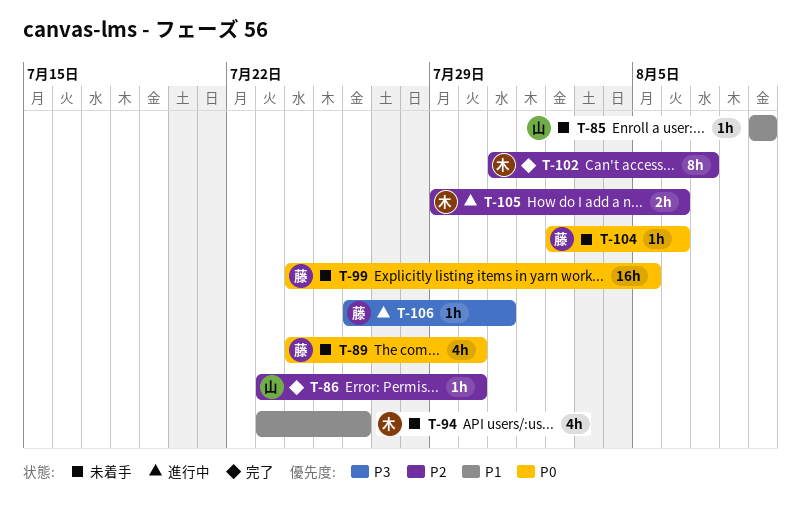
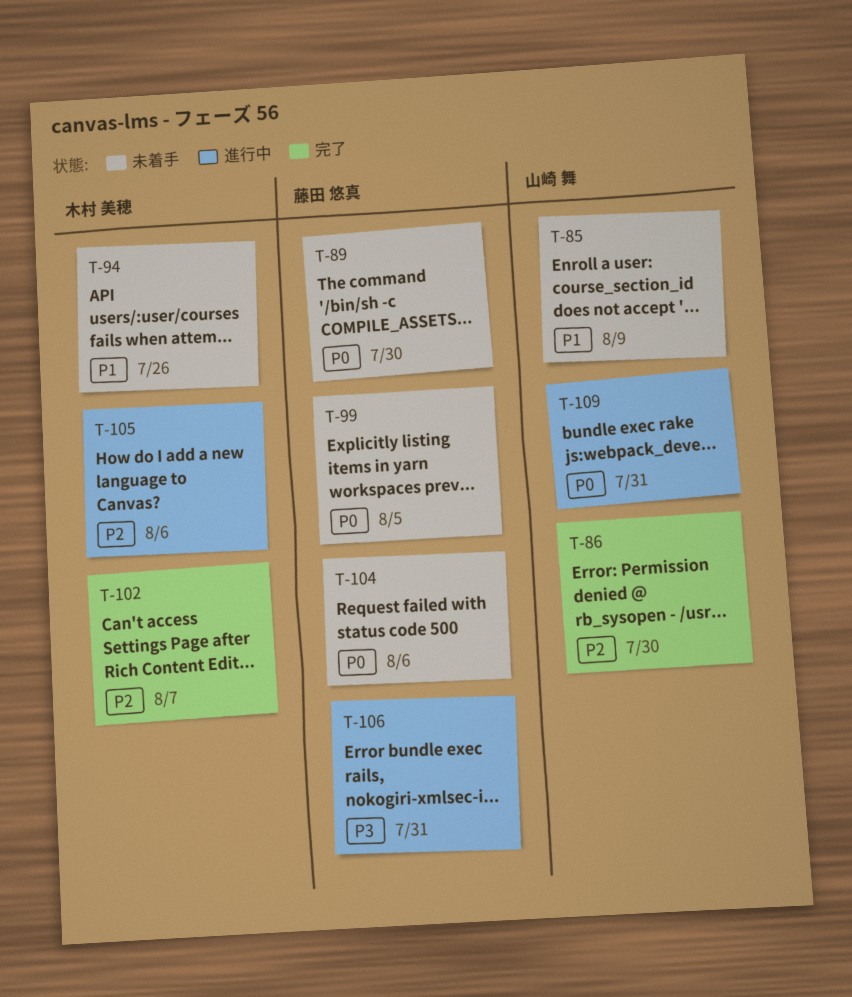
T-109: none -> present

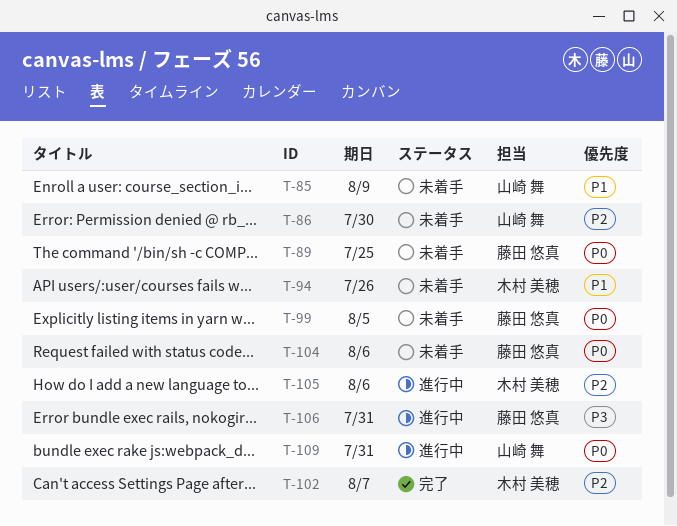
T-86, status: 完了 -> 未着手
T-89, due: Jul 30 -> Jul 25

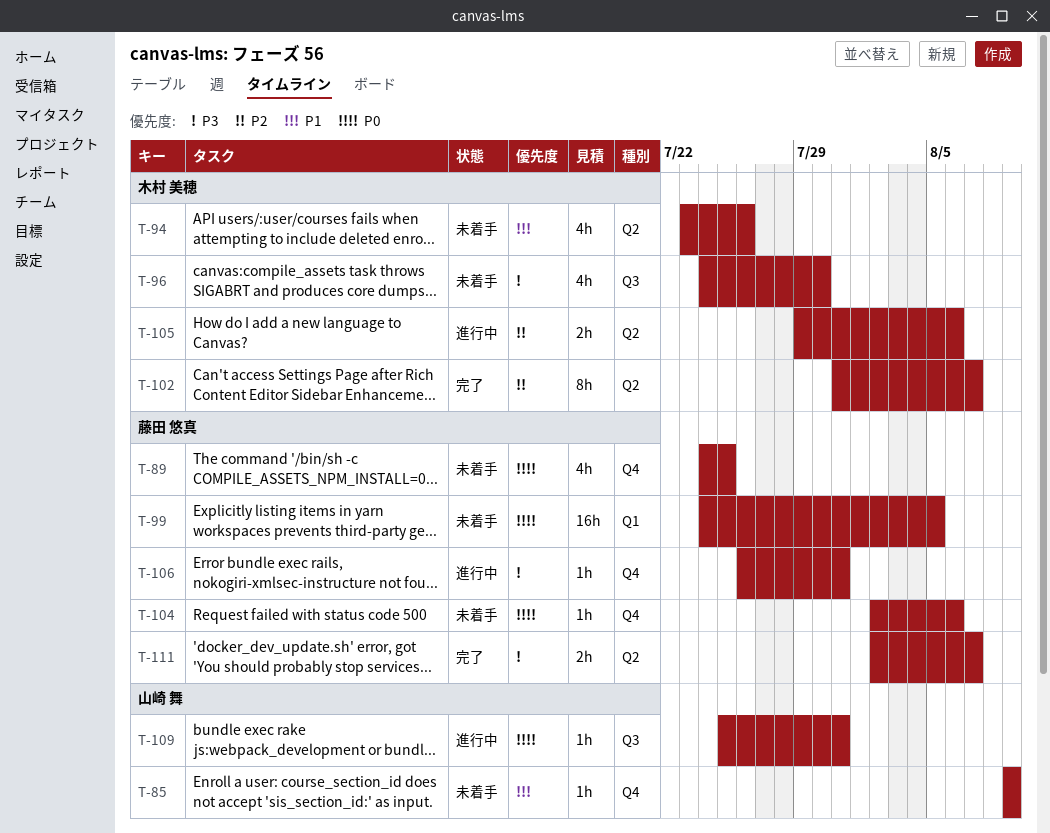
T-86: present -> none
T-96: none -> present
T-111: none -> present

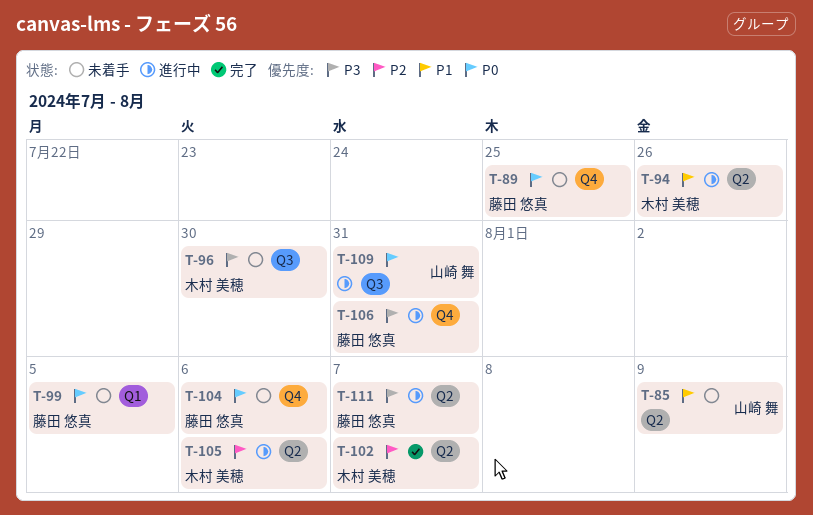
T-85, label: Q4 -> Q2
T-94, status: 未着手 -> 進行中
T-111, status: 完了 -> 進行中

